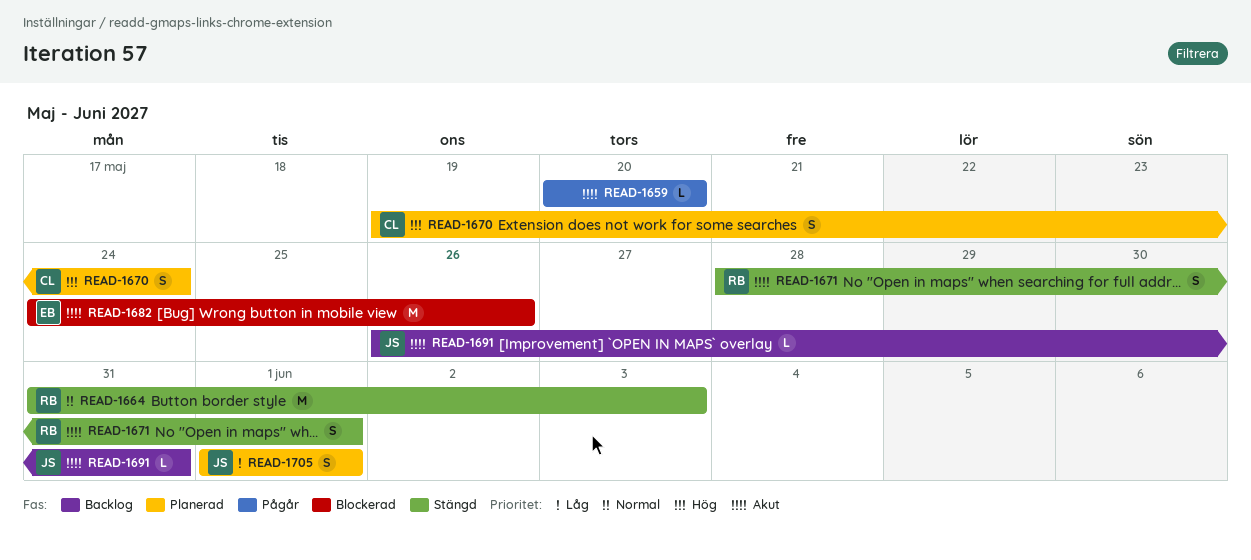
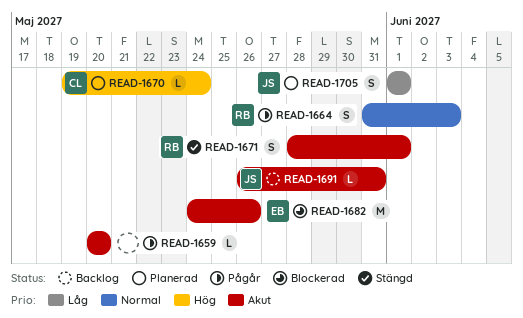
READ-1664, status: Stängd -> Pågår
READ-1664, estimate: M -> S
READ-1670, estimate: S -> L

